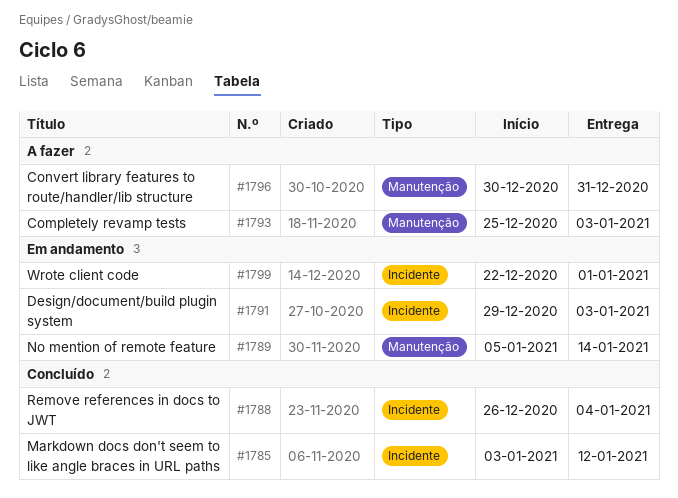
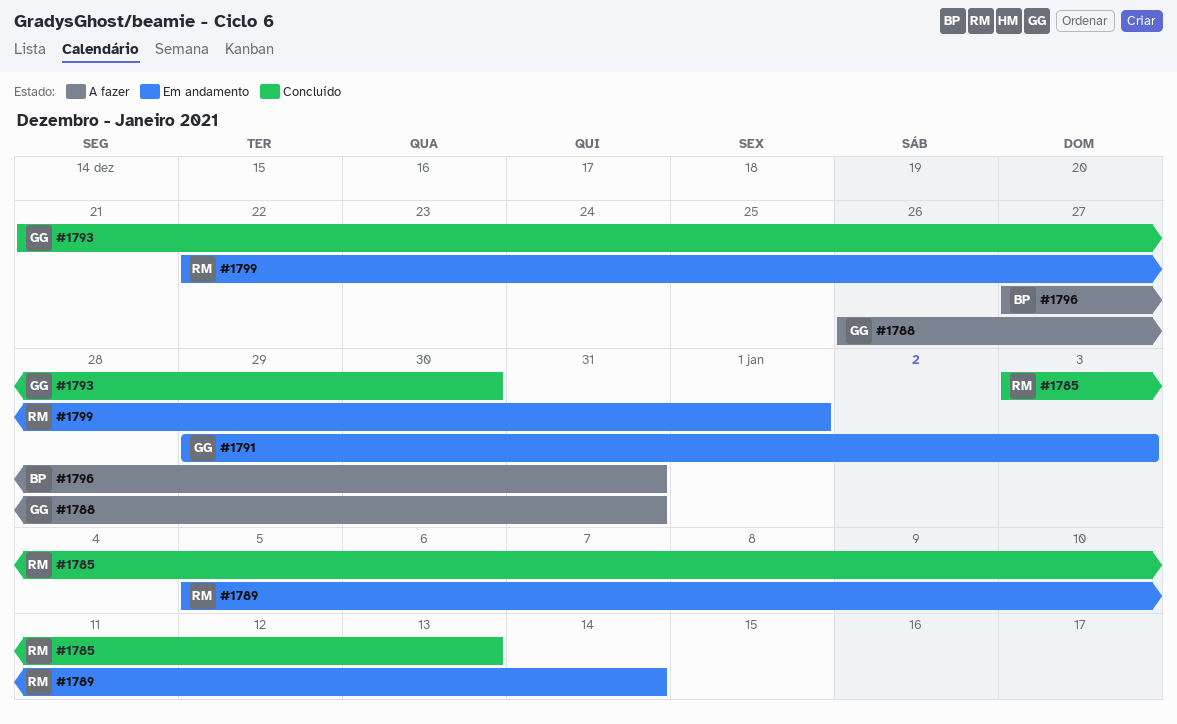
#1785, due: Jan 12 -> Jan 13
#1788, status: Concluído -> A fazer
#1788, due: Jan 4 -> Dec 31
#1793, status: A fazer -> Concluído
#1793, start: Dec 25 -> Dec 21
#1793, due: Jan 3 -> Dec 30
#1796, start: Dec 30 -> Dec 27

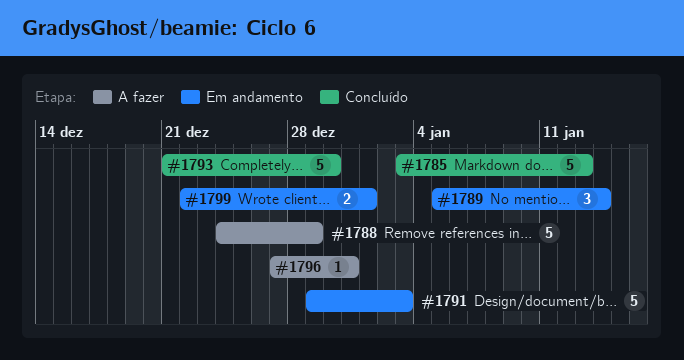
#1788, start: Dec 26 -> Dec 24
#1788, due: Dec 31 -> Dec 29

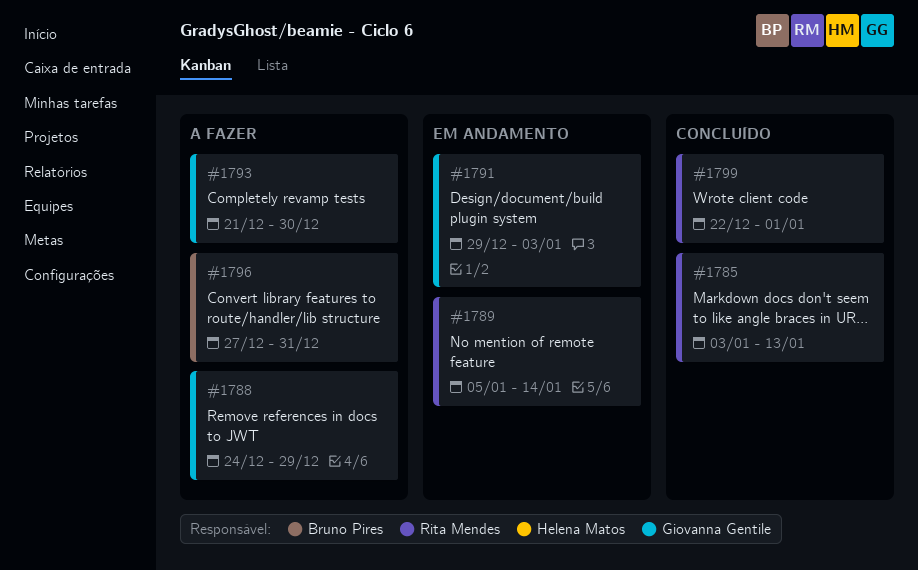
#1793, status: Concluído -> A fazer
#1799, status: Em andamento -> Concluído

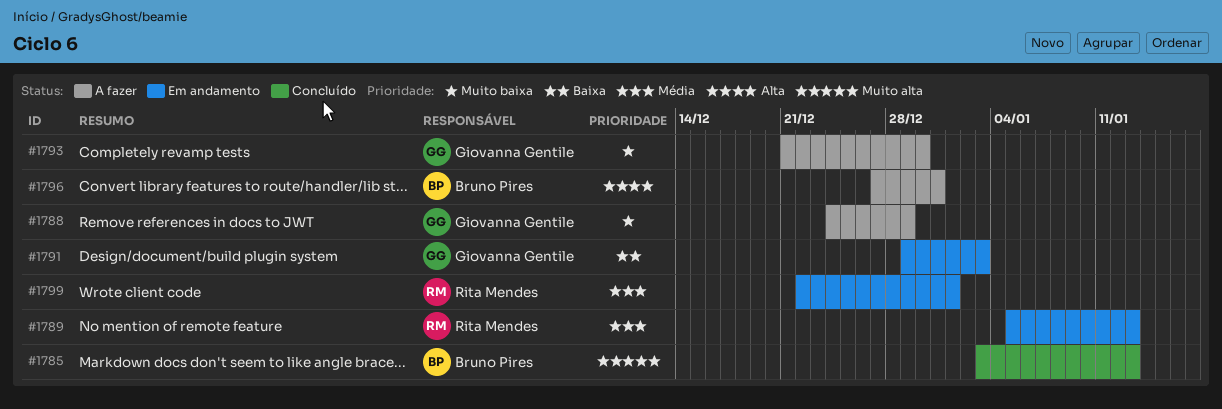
#1785, owner: Rita Mendes -> Bruno Pires
#1789, due: Jan 14 -> Jan 13
#1799, status: Concluído -> Em andamento

